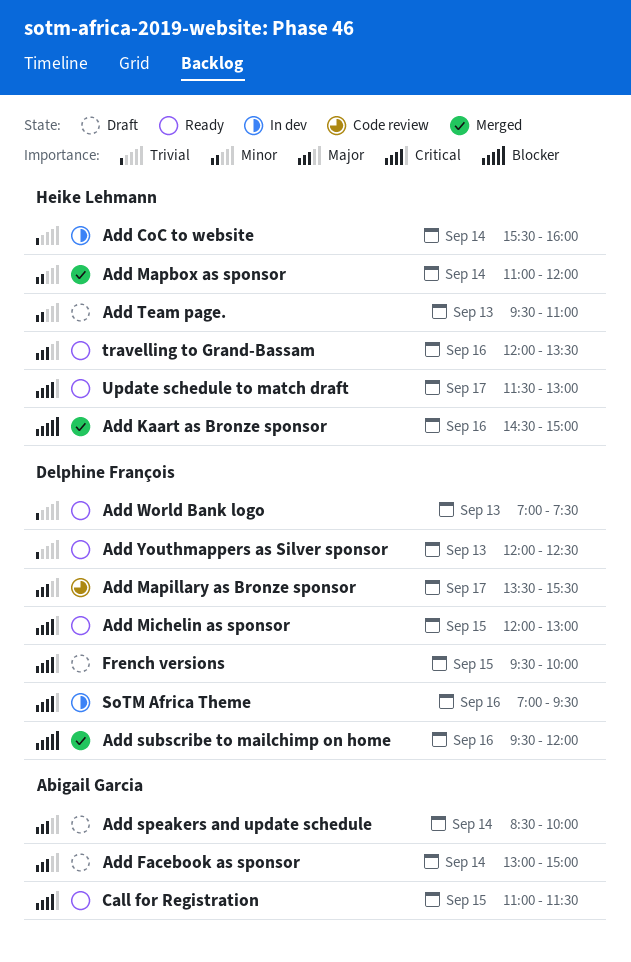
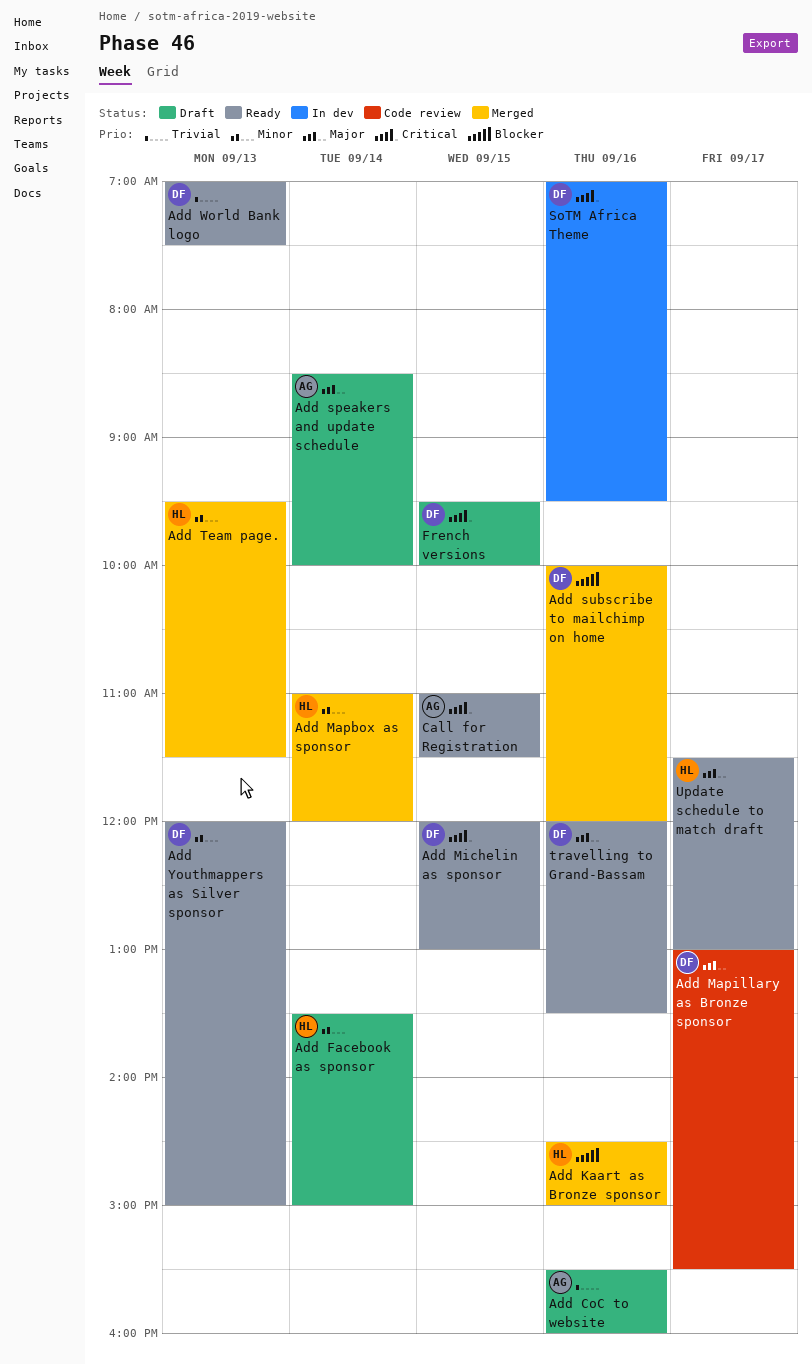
Add CoC to website, status: In dev -> Draft
Add CoC to website, owner: Heike Lehmann -> Abigail Garcia
Add CoC to website, day: Sep 14 -> Sep 16
Add Facebook as sponsor, owner: Abigail Garcia -> Heike Lehmann
Add Facebook as sponsor, priority: Major -> Minor
Add Facebook as sponsor, begins: 13:00 -> 13:30
Add Mapillary as Bronze sponsor, begins: 13:30 -> 13:00
Add subscribe to mailchimp on home, begins: 09:30 -> 10:00
Add Team page., status: Draft -> Merged
Add Team page., ends: 11:00 -> 11:30
Add Youthmappers as Silver sponsor, priority: Trivial -> Minor
Add Youthmappers as Silver sponsor, ends: 12:30 -> 15:00
travelling to Grand-Bassam, owner: Heike Lehmann -> Delphine François
Update schedule to match draft, priority: Critical -> Major

